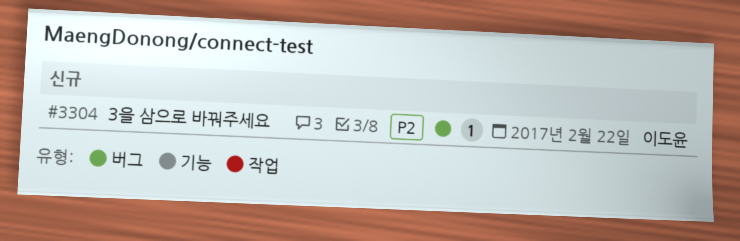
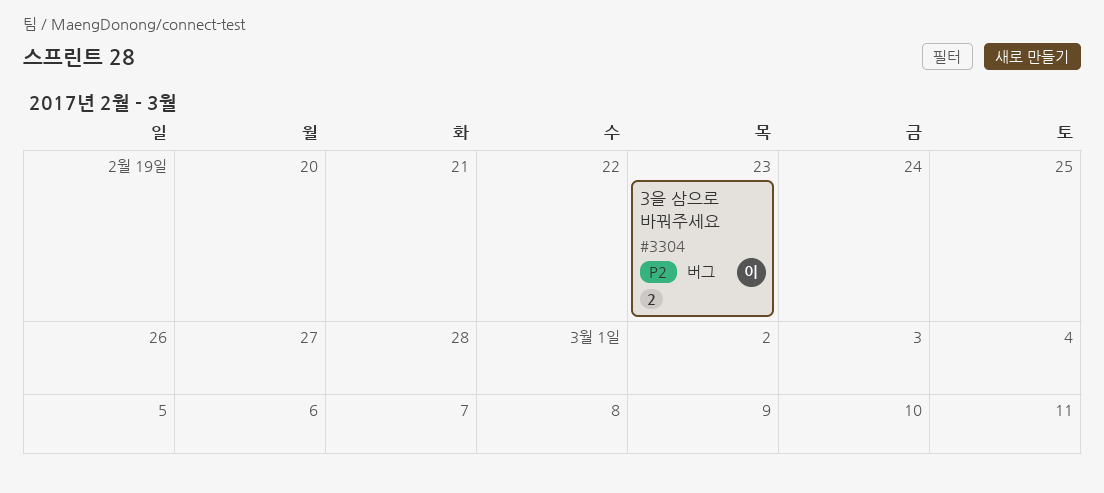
#3304, estimate: 1 -> 2
#3304, due: Feb 22 -> Feb 23

